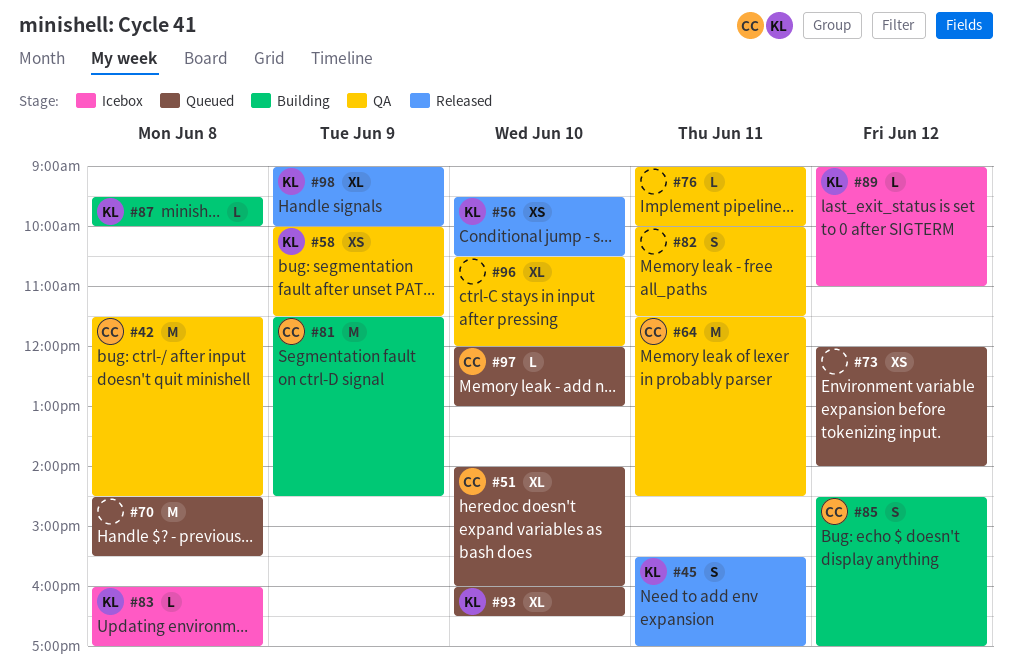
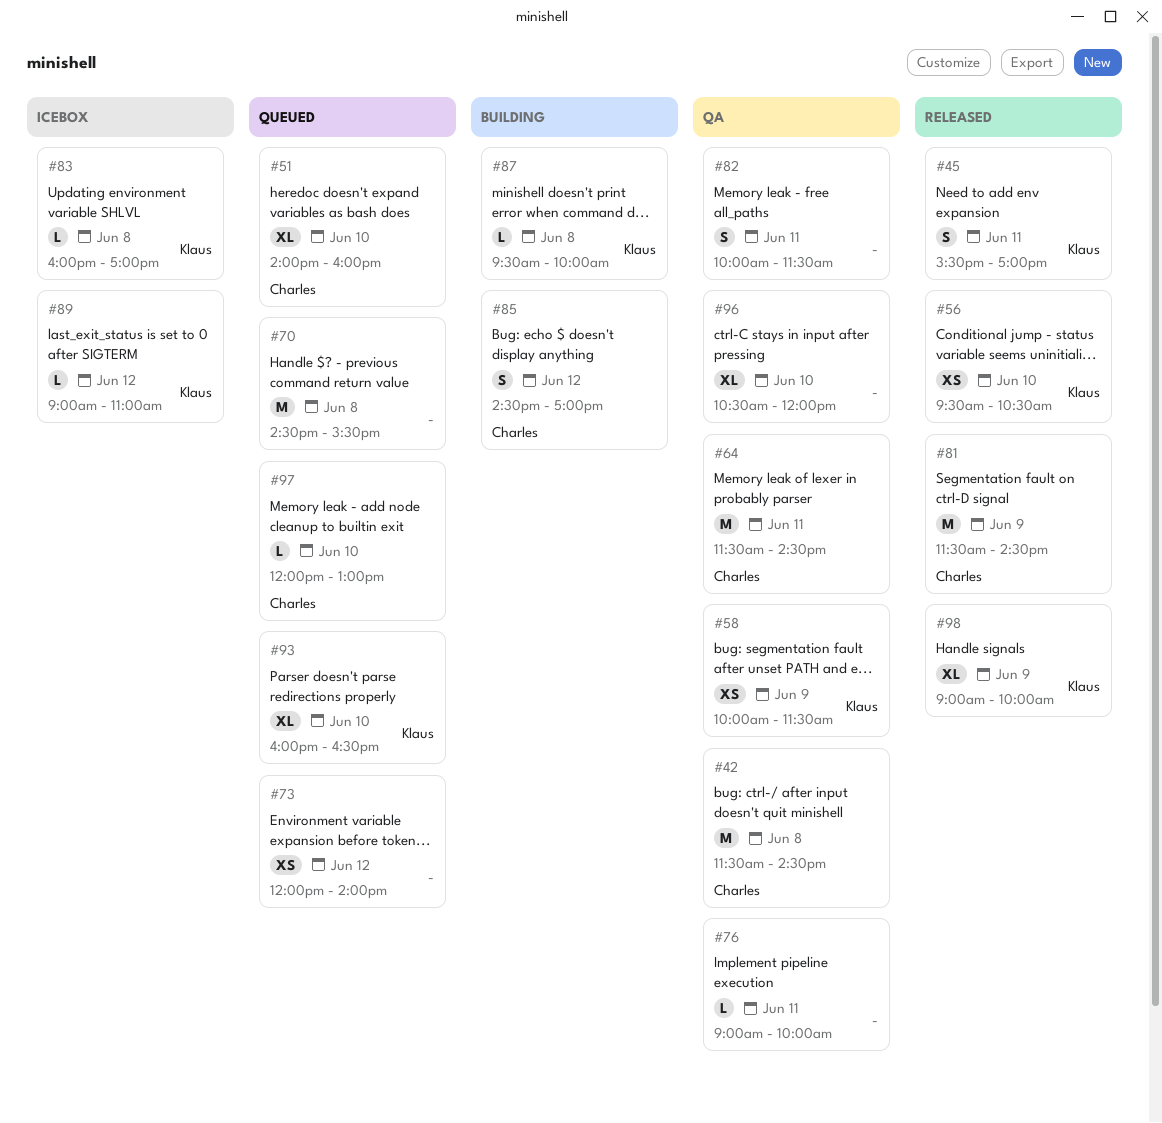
#81, status: Building -> Released

